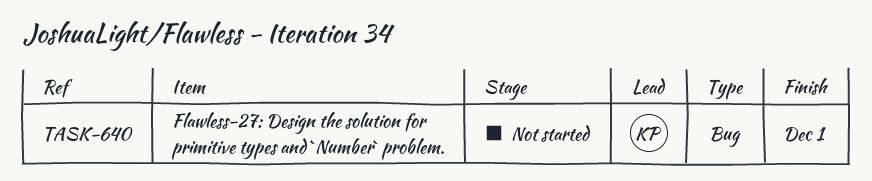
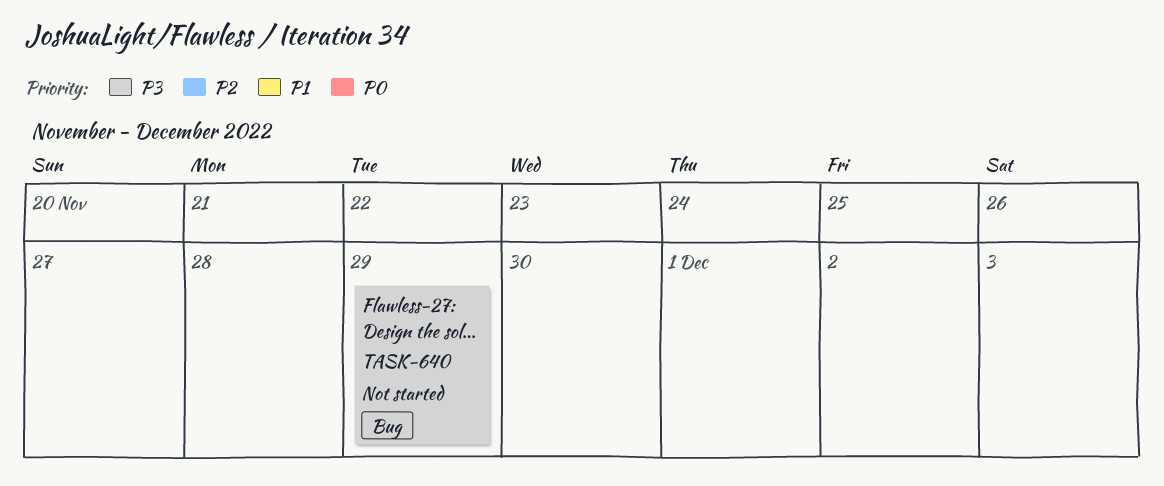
TASK-640, due: Dec 1 -> Nov 29

